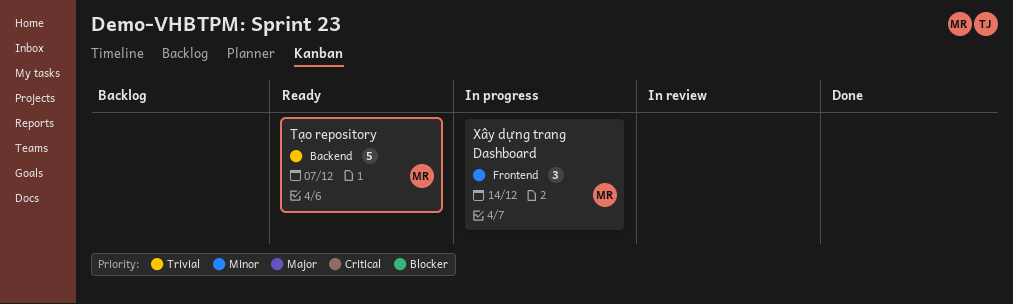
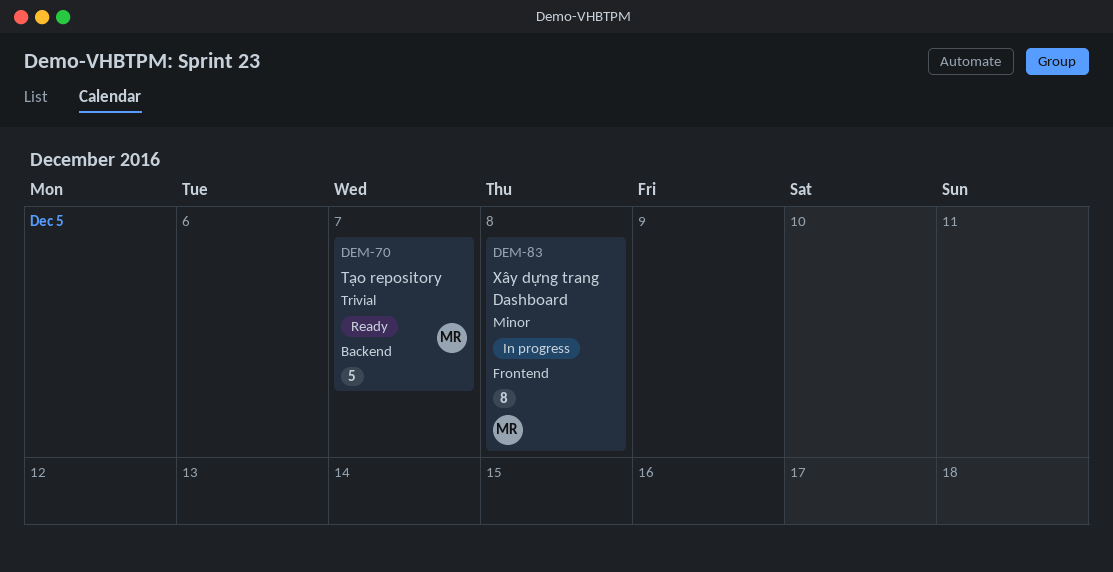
Xây dựng trang Dashboard, estimate: 3 -> 8
Xây dựng trang Dashboard, due: Dec 14 -> Dec 8

